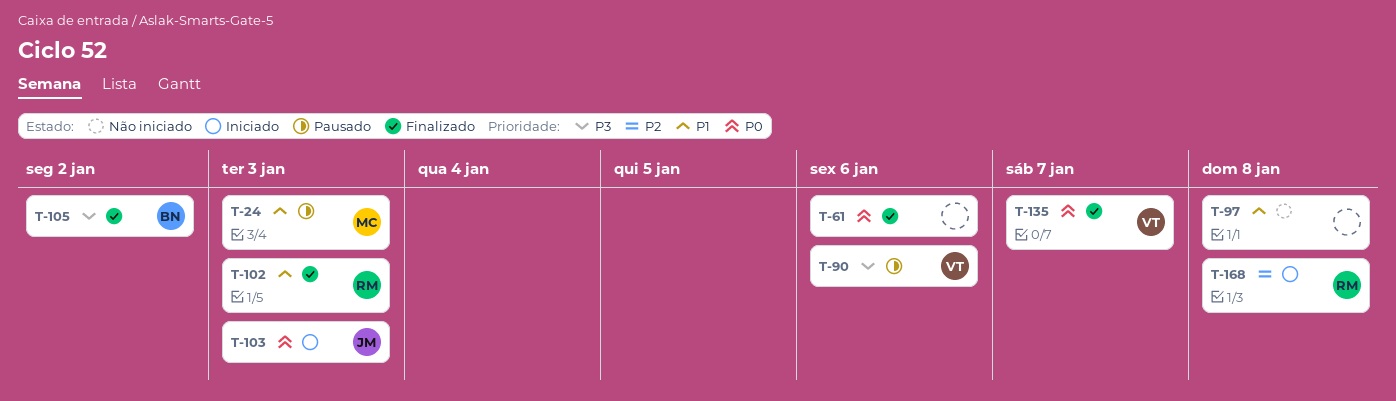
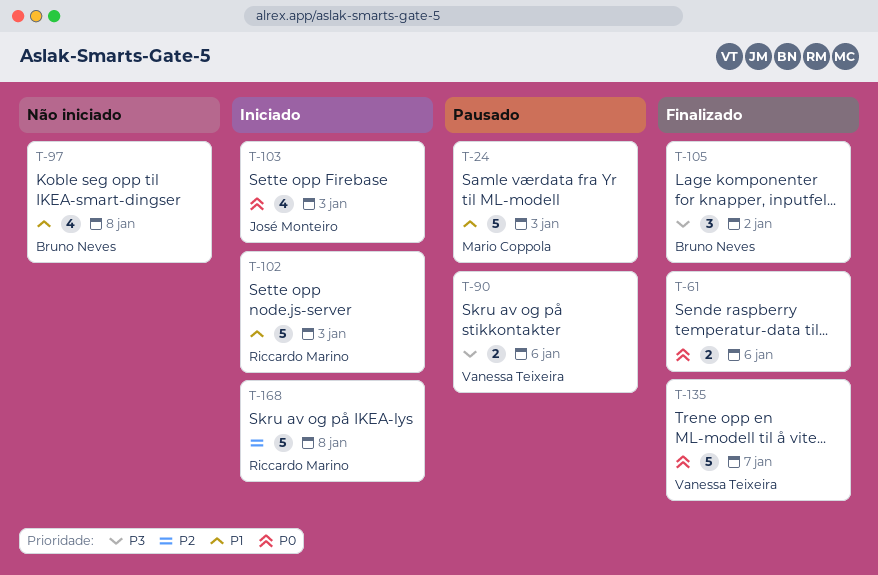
T-97, owner: none -> Bruno Neves
T-102, status: Finalizado -> Iniciado

